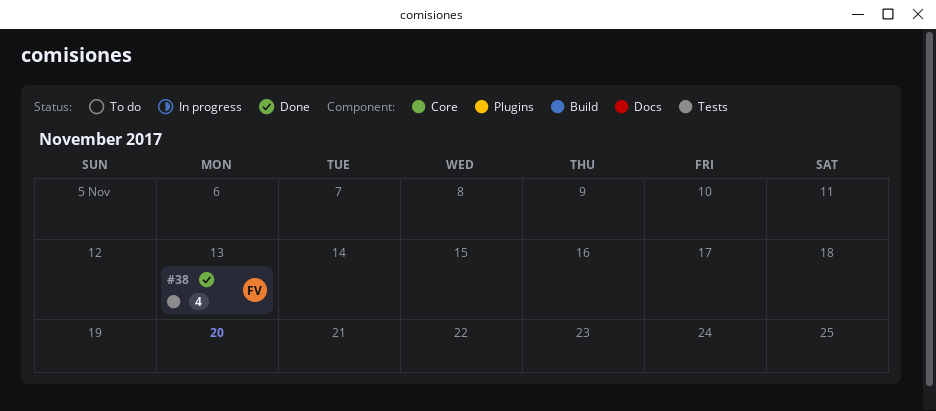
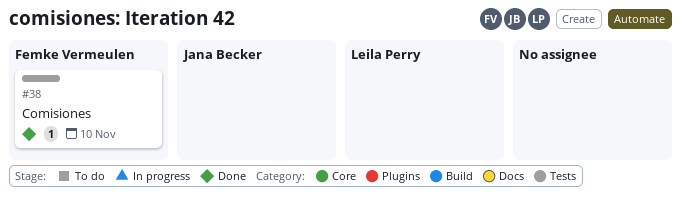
#38, estimate: 4 -> 1
#38, due: Nov 13 -> Nov 10

